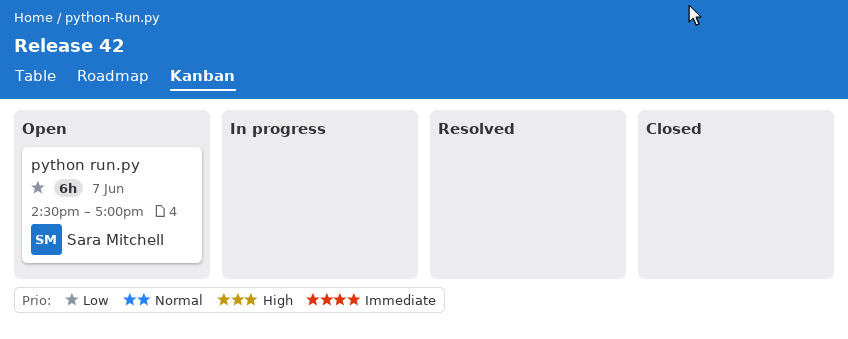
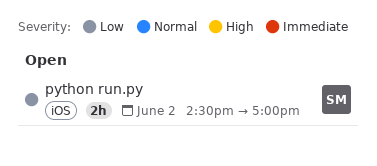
python run.py, estimate: 6h -> 2h
python run.py, day: Jun 7 -> Jun 2

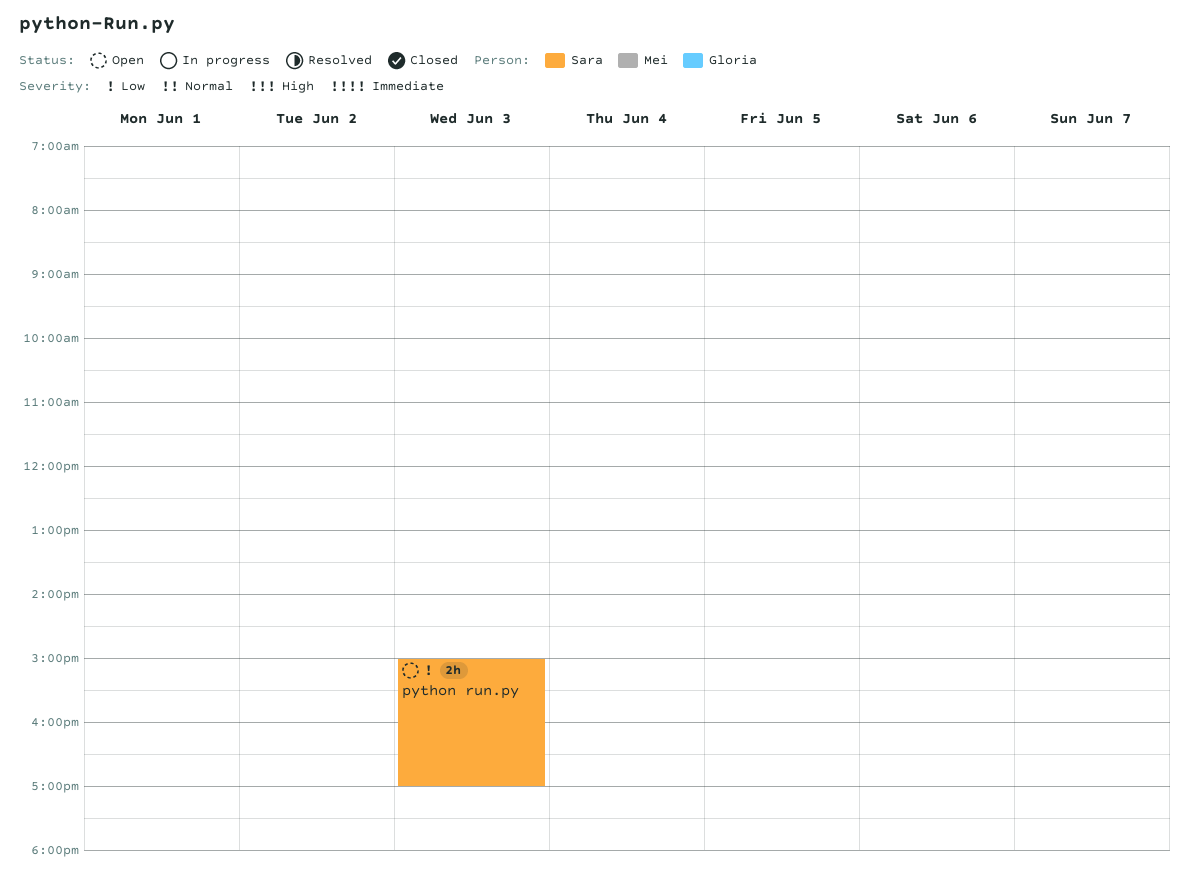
python run.py, day: Jun 2 -> Jun 3
python run.py, begins: 14:30 -> 15:00

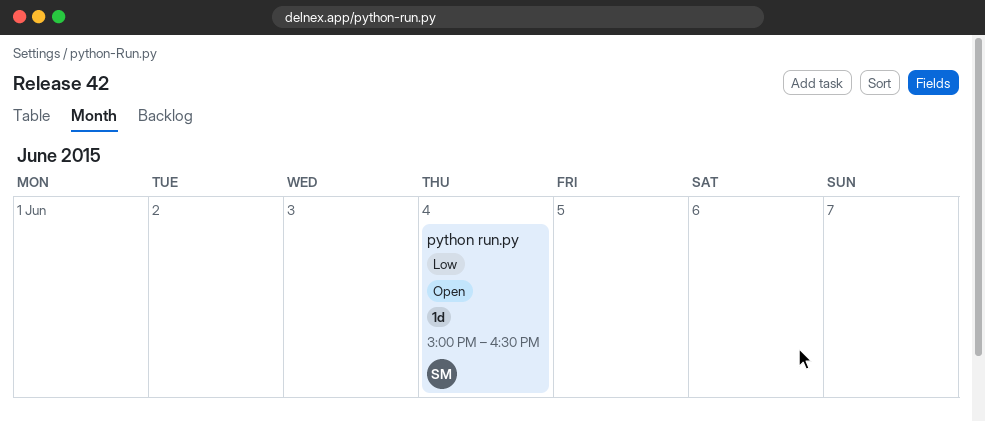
python run.py, estimate: 2h -> 1d
python run.py, day: Jun 3 -> Jun 4
python run.py, ends: 17:00 -> 16:30

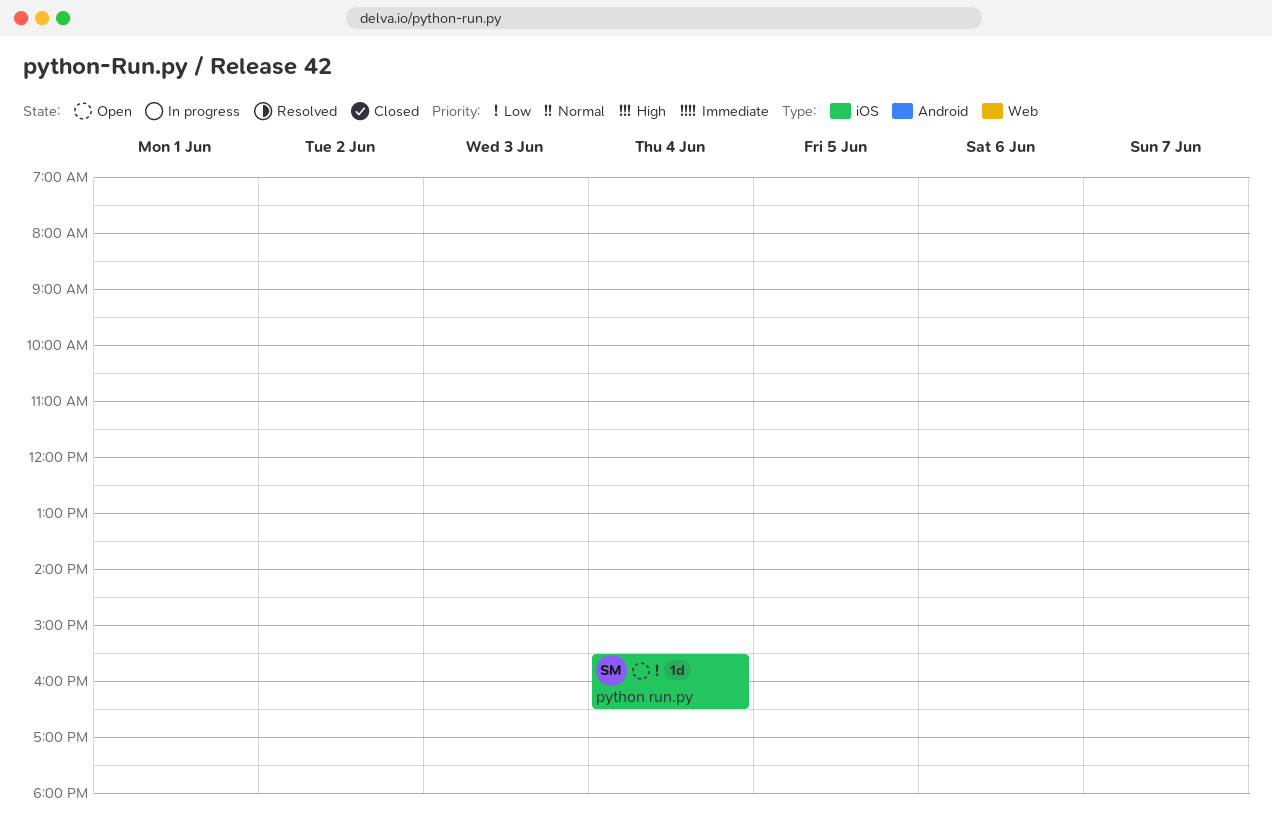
python run.py, begins: 15:00 -> 15:30

